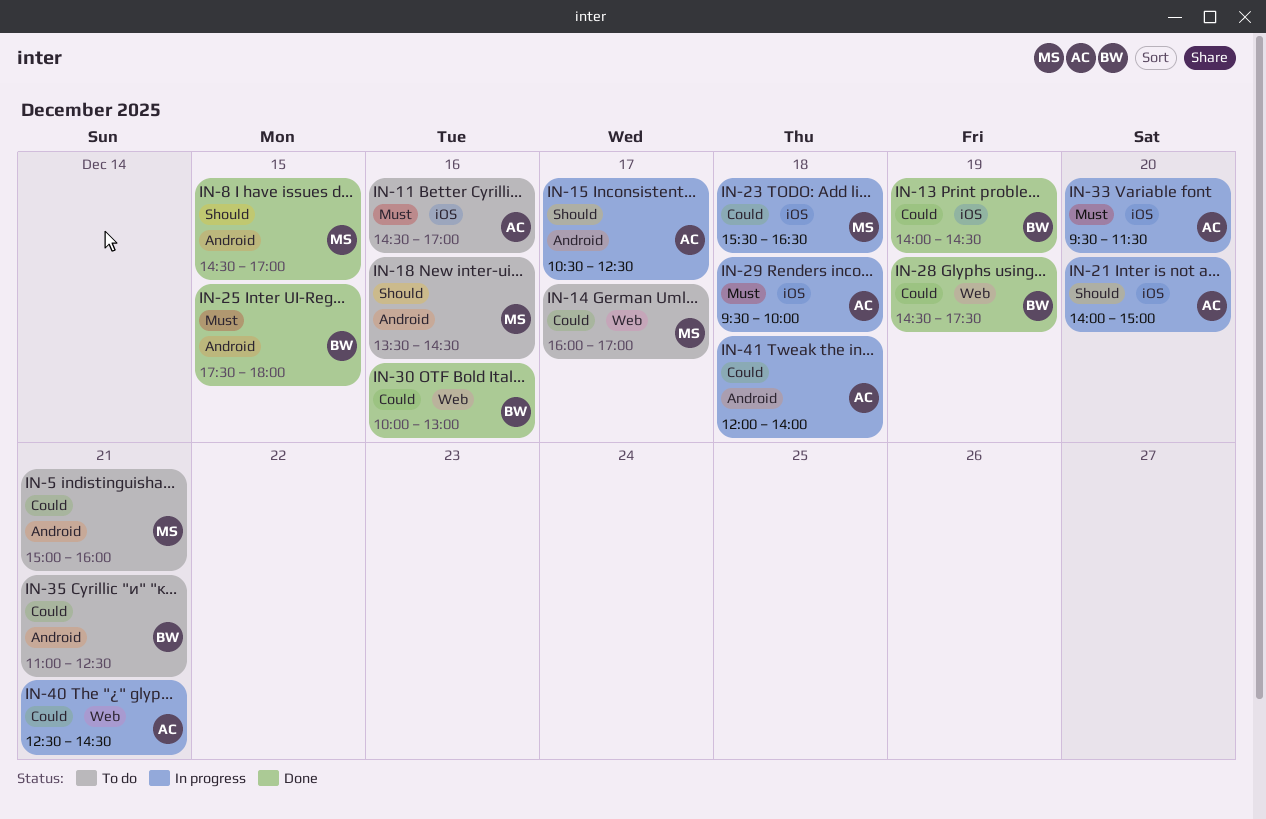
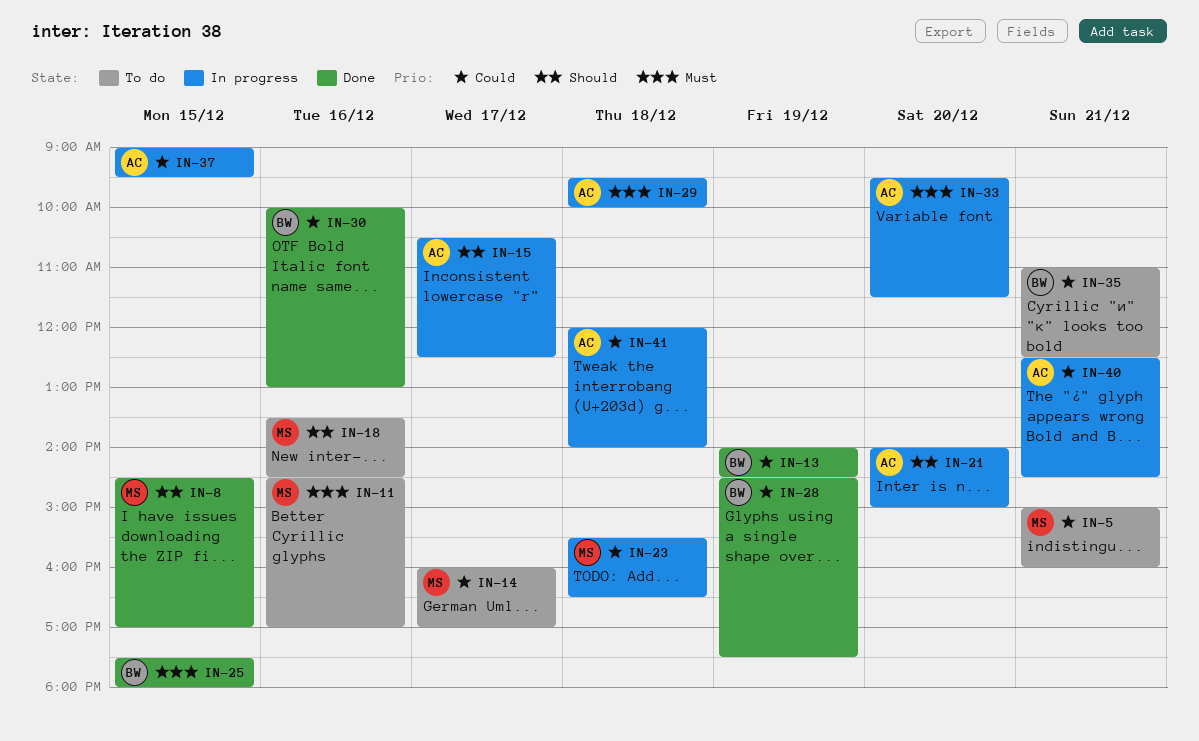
IN-11, owner: AC -> MS
IN-37: none -> present

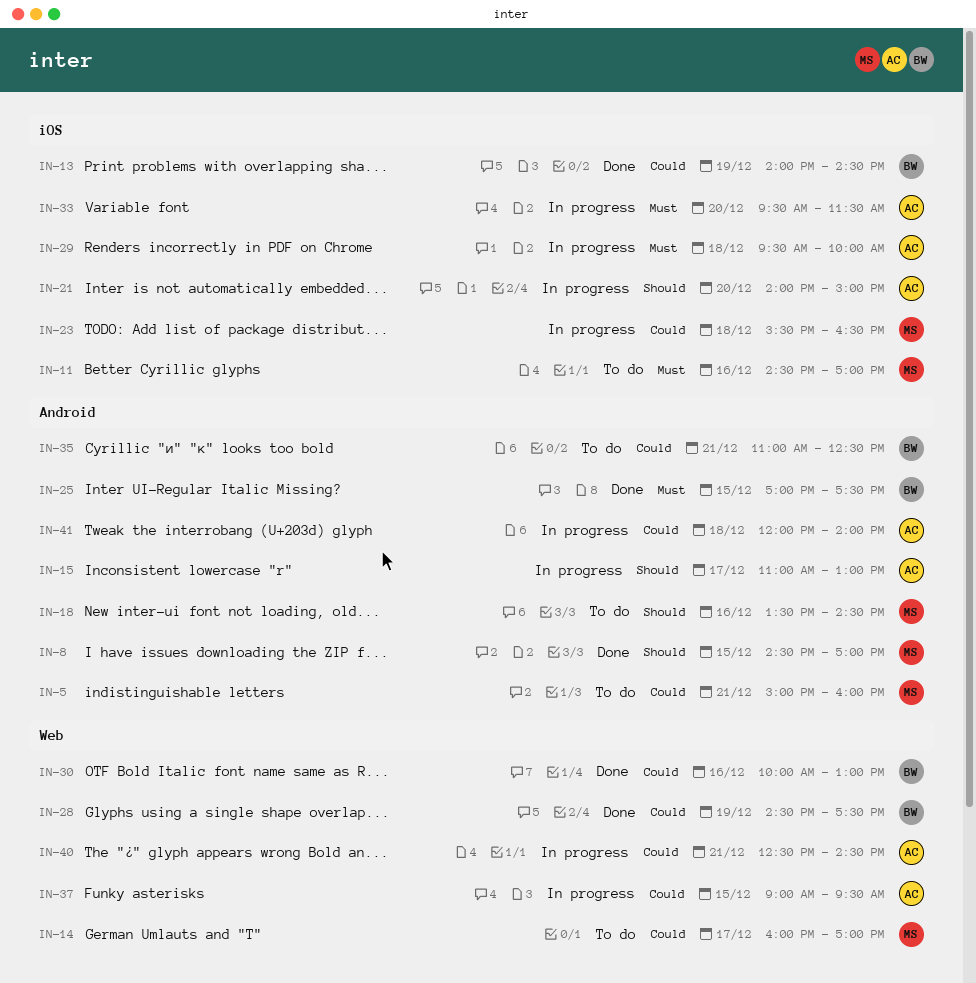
IN-15, begins: 10:30 -> 11:00
IN-15, ends: 12:30 -> 13:00
IN-25, begins: 17:30 -> 17:00
IN-25, ends: 18:00 -> 17:30

